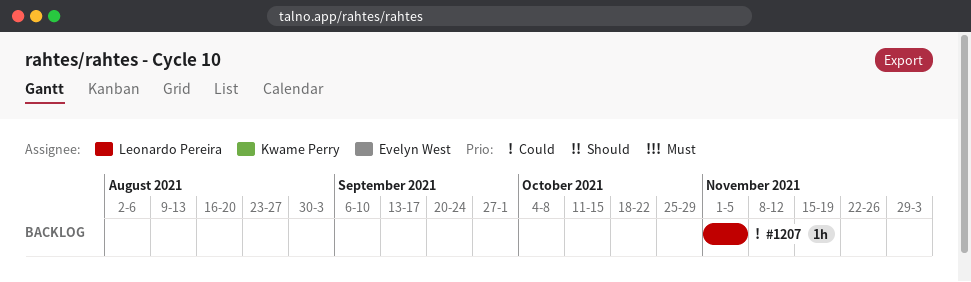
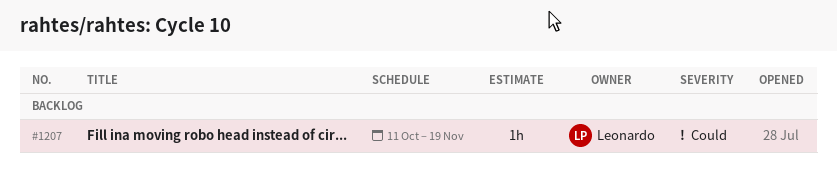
#1207, start: Nov 1 -> Oct 11
#1207, due: Nov 5 -> Nov 19

